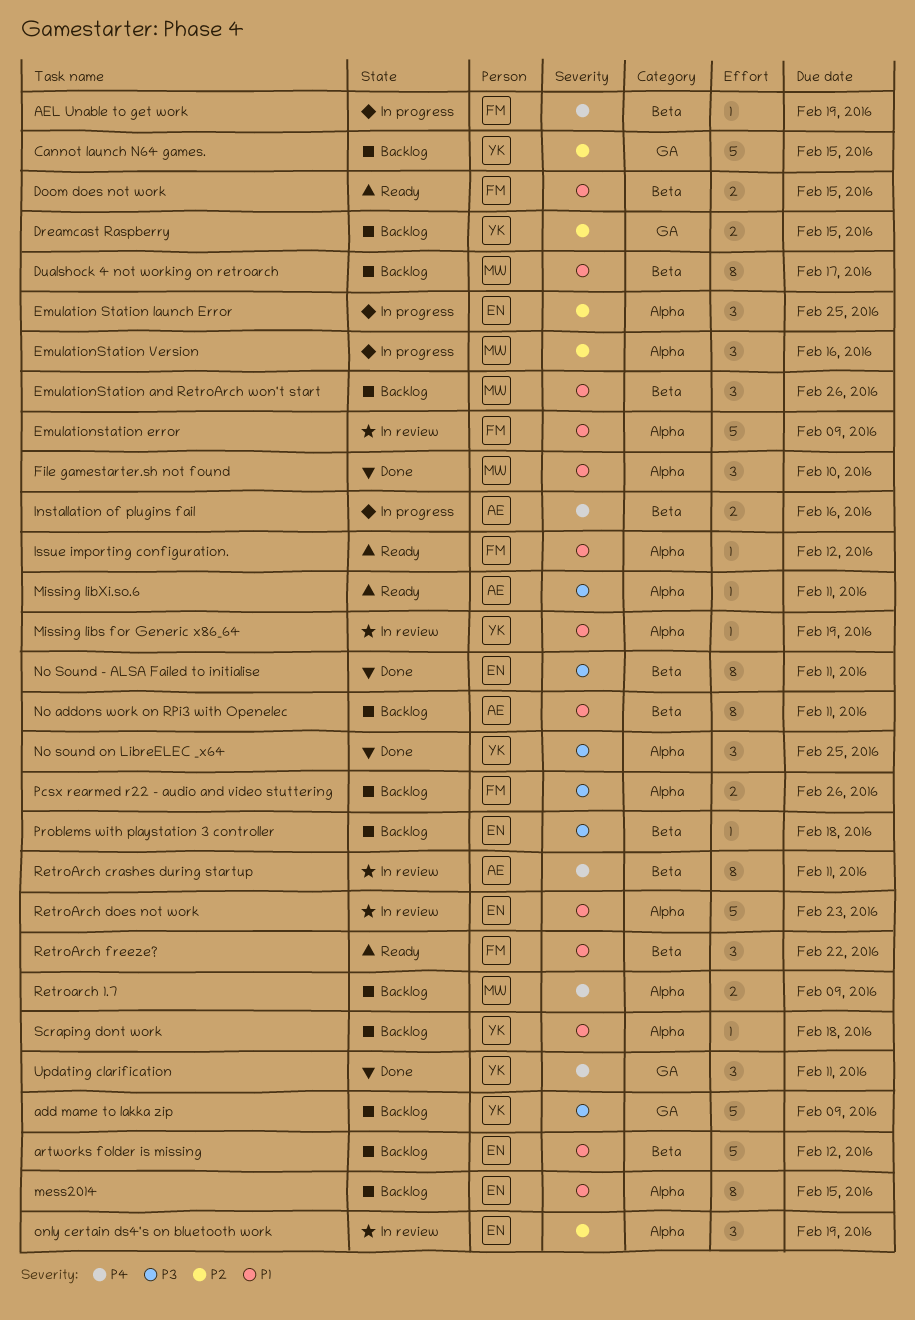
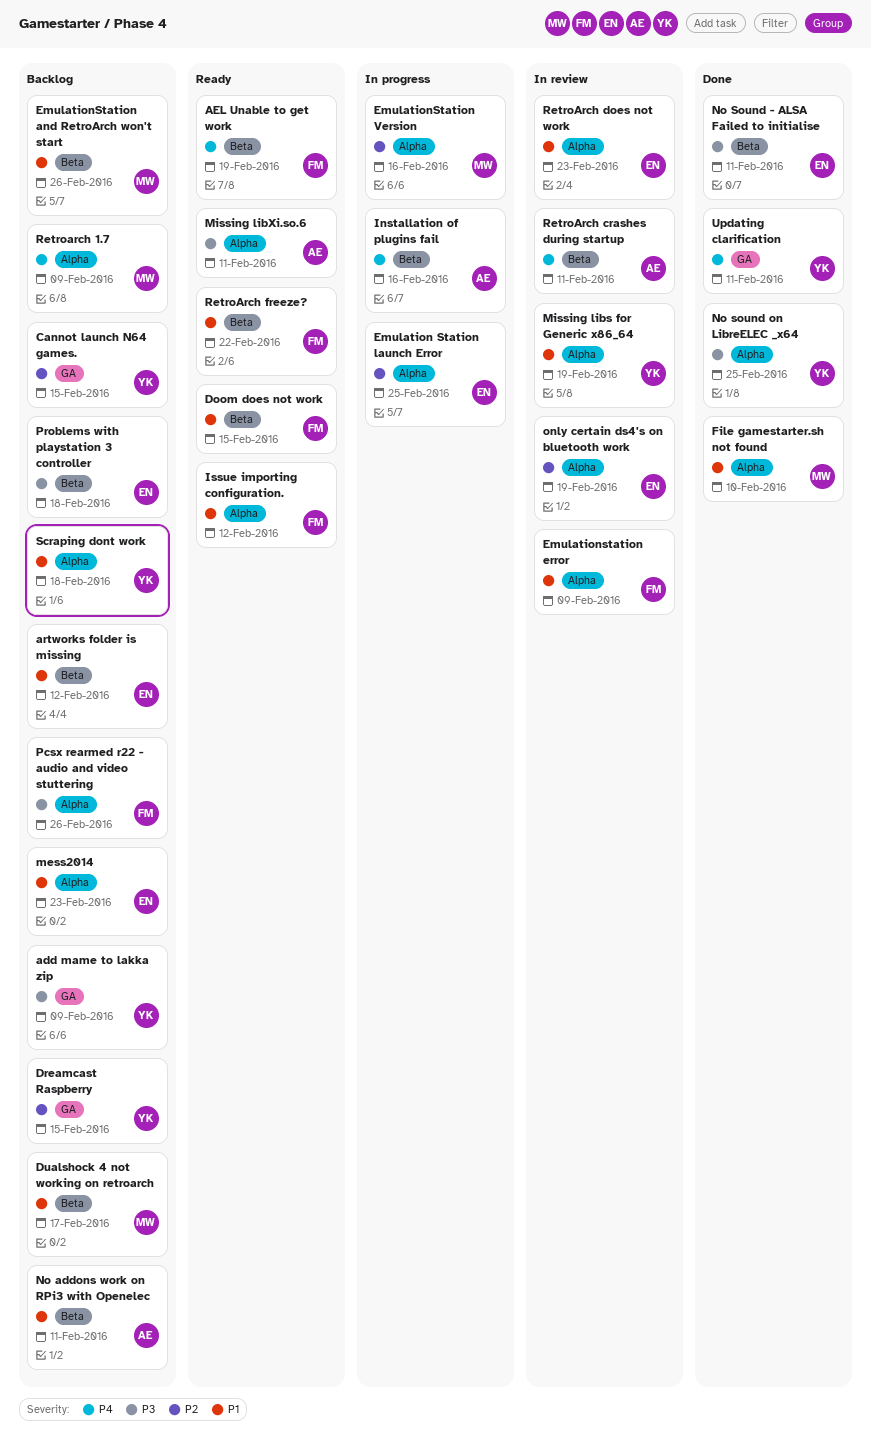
AEL Unable to get work, status: In progress -> Ready
mess2014, due: Feb 15 -> Feb 23

